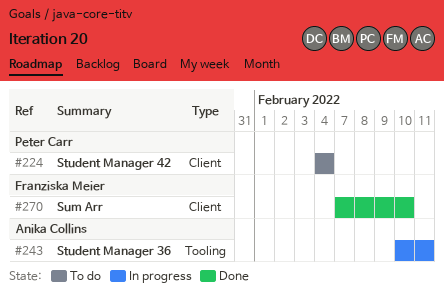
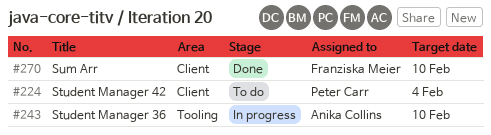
#243, due: Feb 11 -> Feb 10

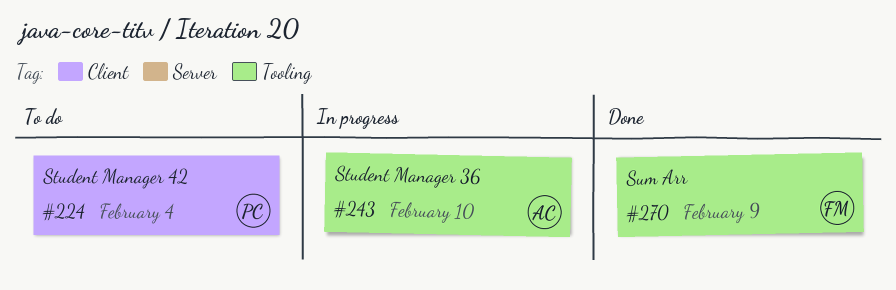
#270, label: Client -> Tooling
#270, due: Feb 10 -> Feb 9

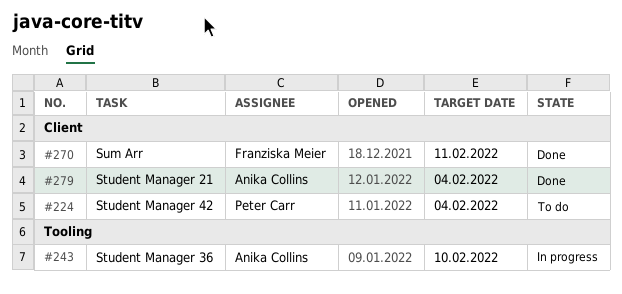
#270, label: Tooling -> Client
#270, due: Feb 9 -> Feb 11
#279: none -> present

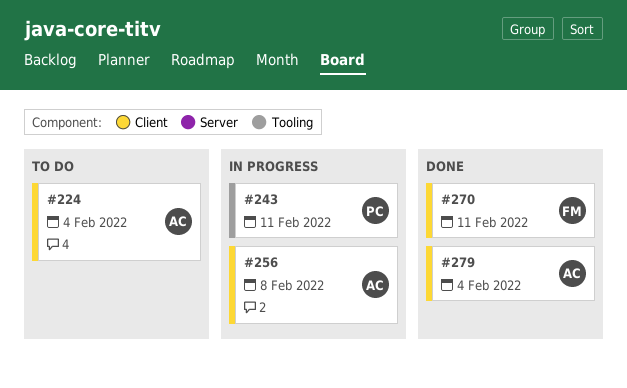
#224, owner: Peter Carr -> Anika Collins
#243, owner: Anika Collins -> Peter Carr
#243, due: Feb 10 -> Feb 11
#256: none -> present

